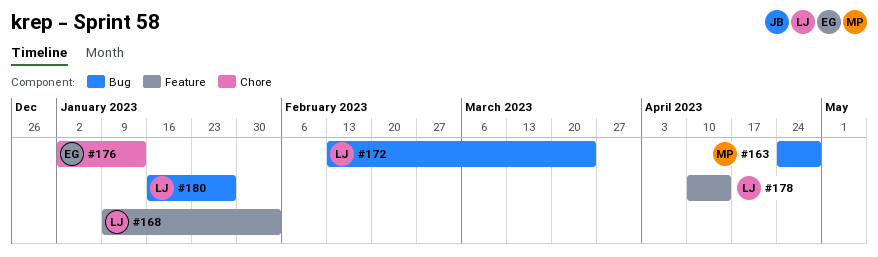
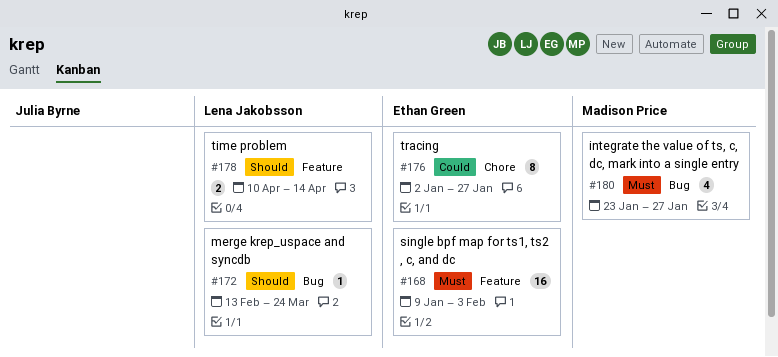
#163: present -> none
#168, owner: Lena Jakobsson -> Ethan Green
#176, due: Jan 13 -> Jan 27
#180, owner: Lena Jakobsson -> Madison Price
#180, start: Jan 16 -> Jan 23

